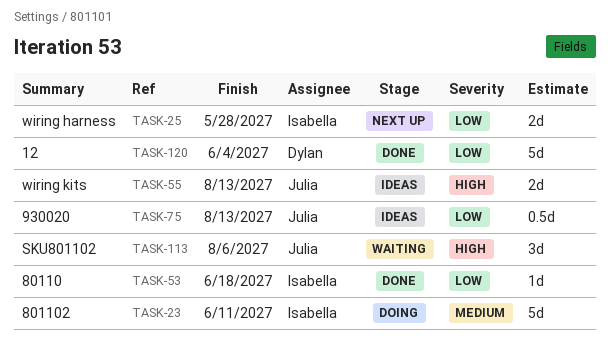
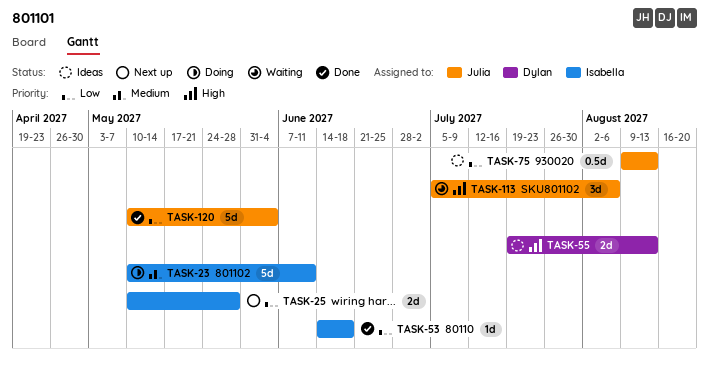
TASK-55, owner: Julia -> Dylan
TASK-120, owner: Dylan -> Julia

